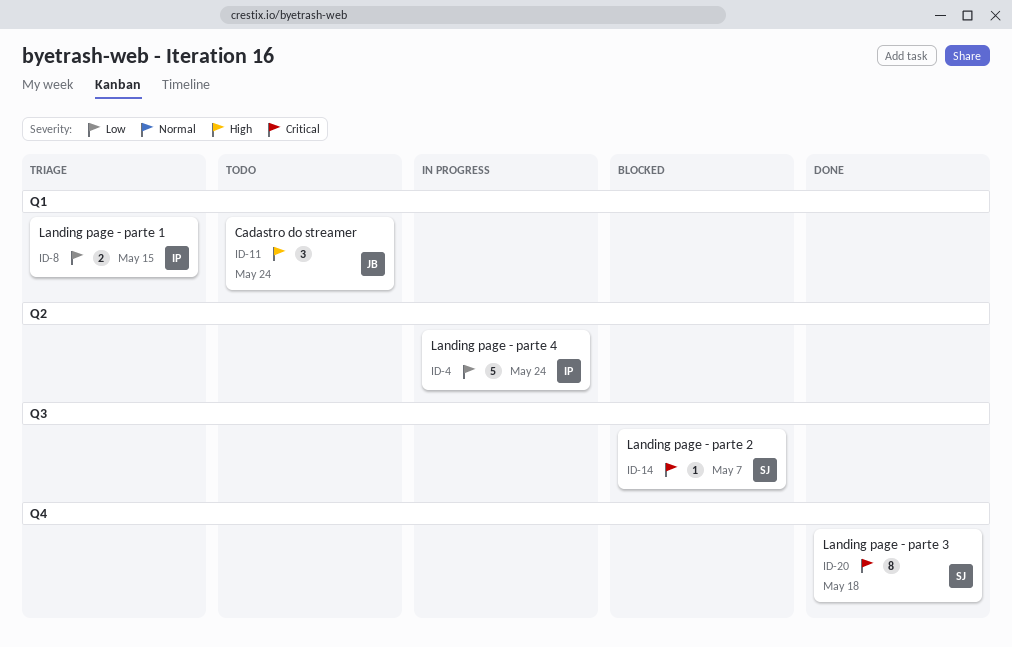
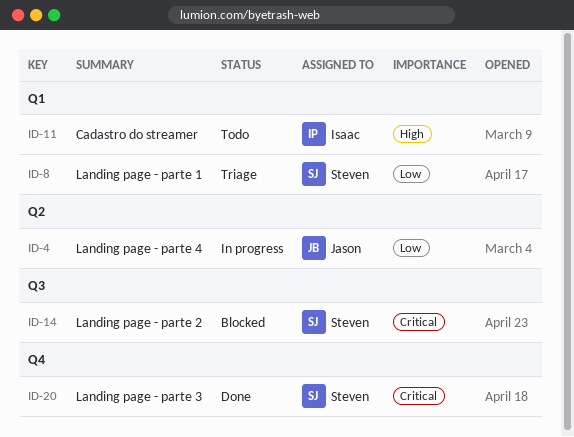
ID-4, owner: Isaac -> Jason
ID-8, owner: Isaac -> Steven
ID-11, owner: Jason -> Isaac

